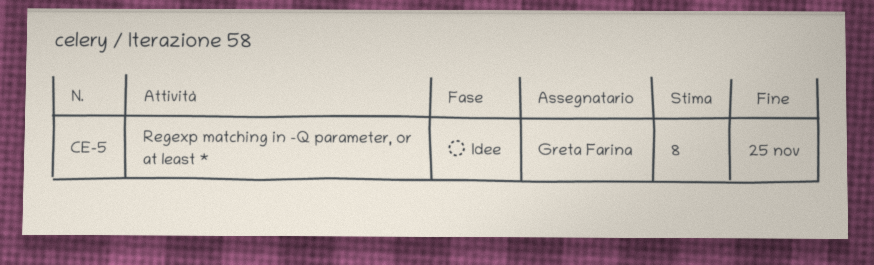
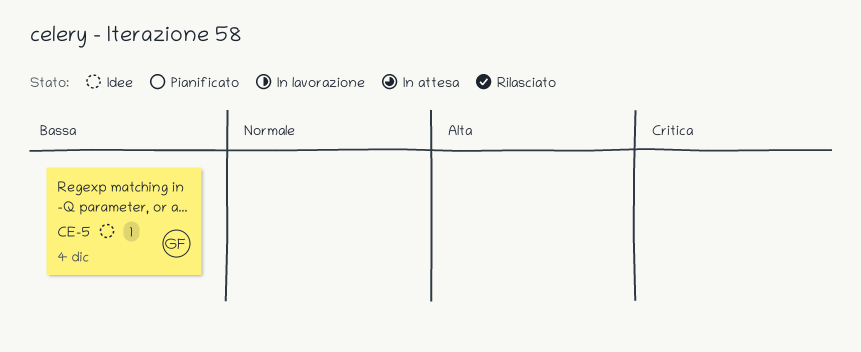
CE-5, estimate: 8 -> 1
CE-5, due: Nov 25 -> Dec 4

